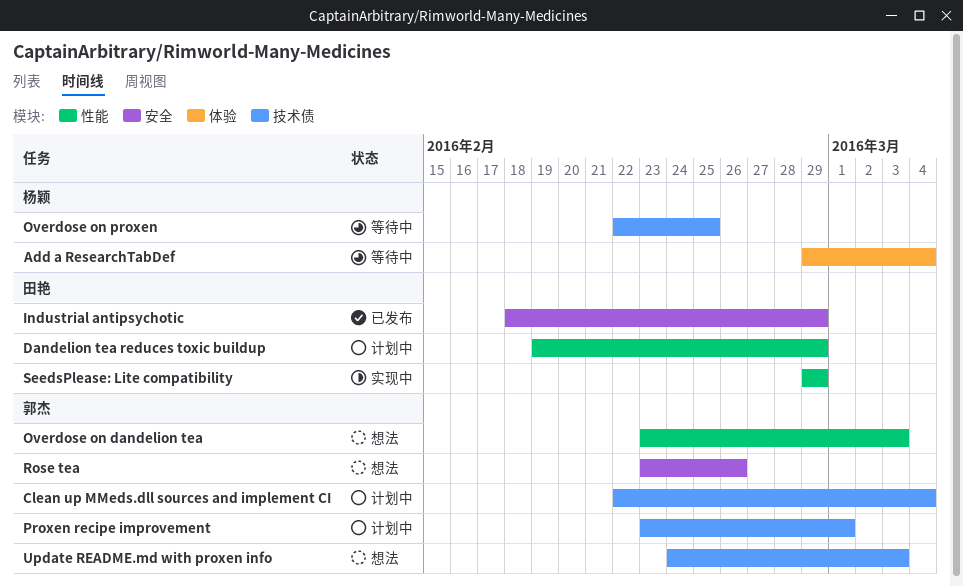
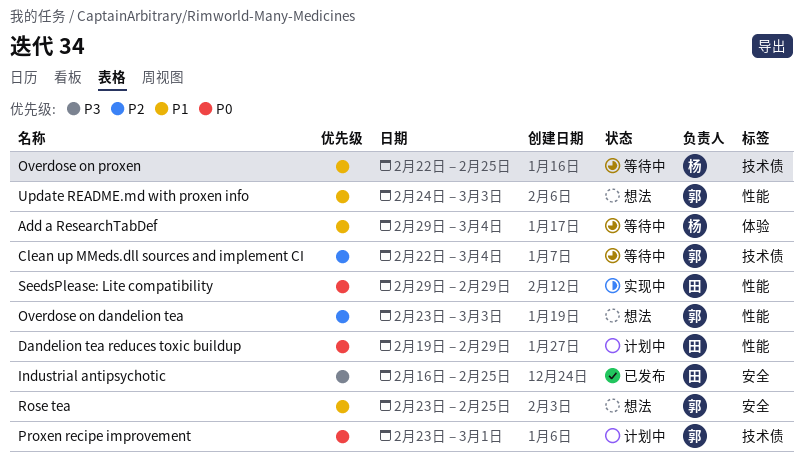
Clean up MMeds.dll sources and implement CI, status: 计划中 -> 等待中
Industrial antipsychotic, start: Feb 18 -> Feb 16
Industrial antipsychotic, due: Feb 29 -> Feb 25
Rose tea, due: Feb 26 -> Feb 25
Update README.md with proxen info, label: 技术债 -> 性能

